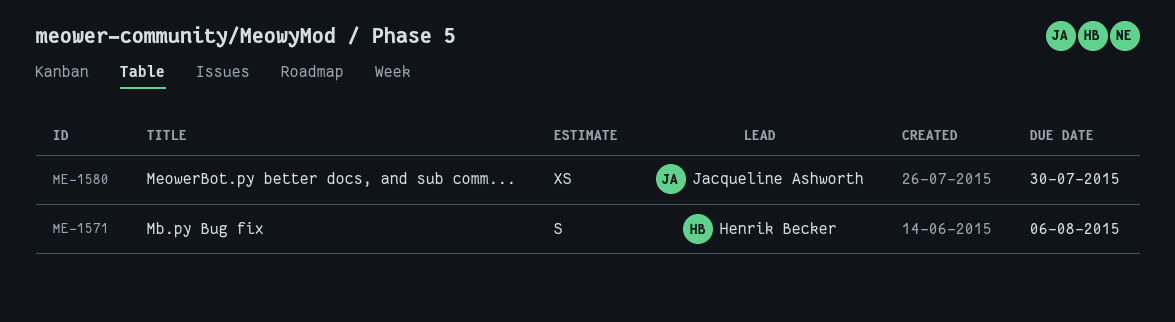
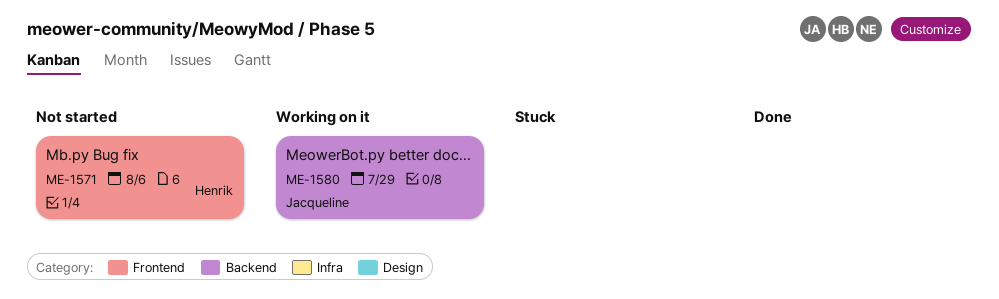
ME-1580, due: Jul 30 -> Jul 29

